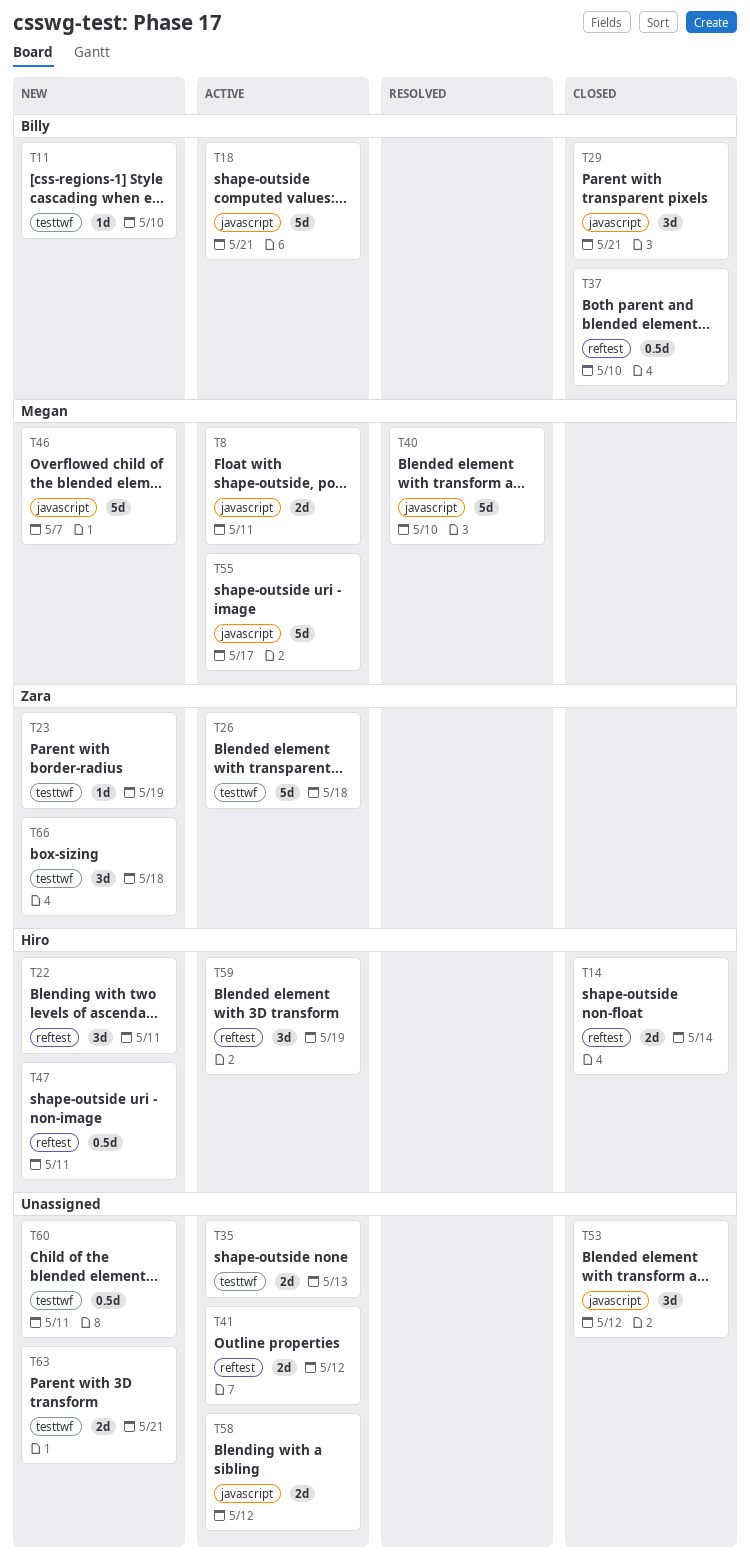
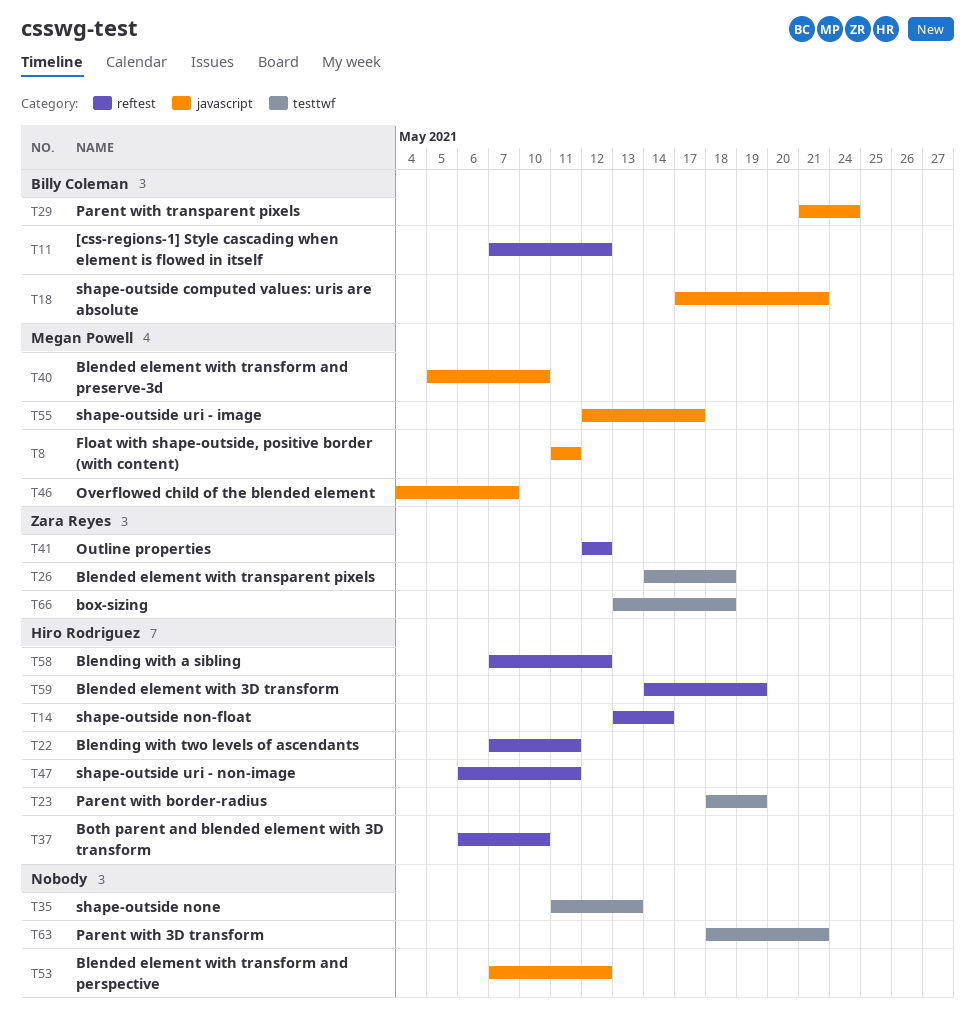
T11, label: testtwf -> reftest
T11, due: May 10 -> May 12
T23, owner: Zara Reyes -> Hiro Rodriguez
T29, due: May 21 -> May 24
T37, owner: Billy Coleman -> Hiro Rodriguez
T41, owner: none -> Zara Reyes
T58, owner: none -> Hiro Rodriguez
T58, label: javascript -> reftest
T60: present -> none

